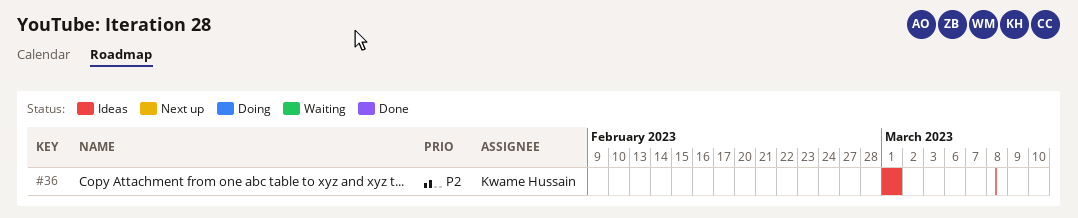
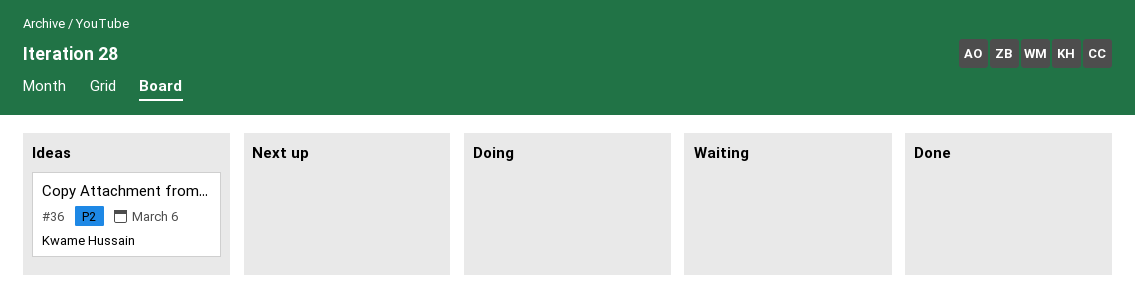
#36, due: Mar 1 -> Mar 6

